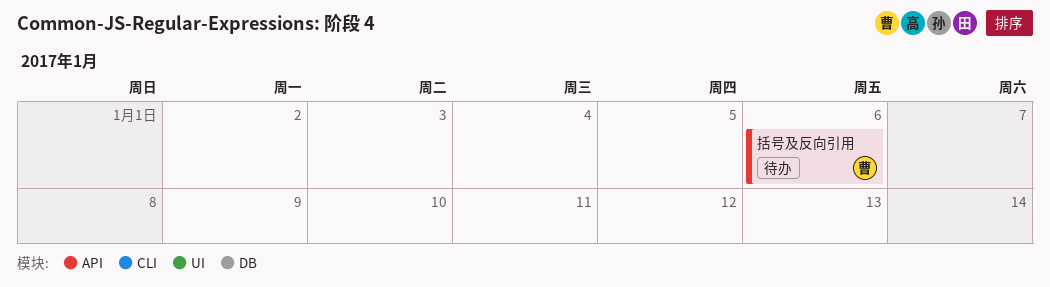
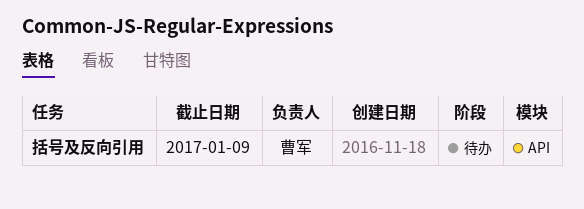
括号及反向引用, due: Jan 6 -> Jan 9

